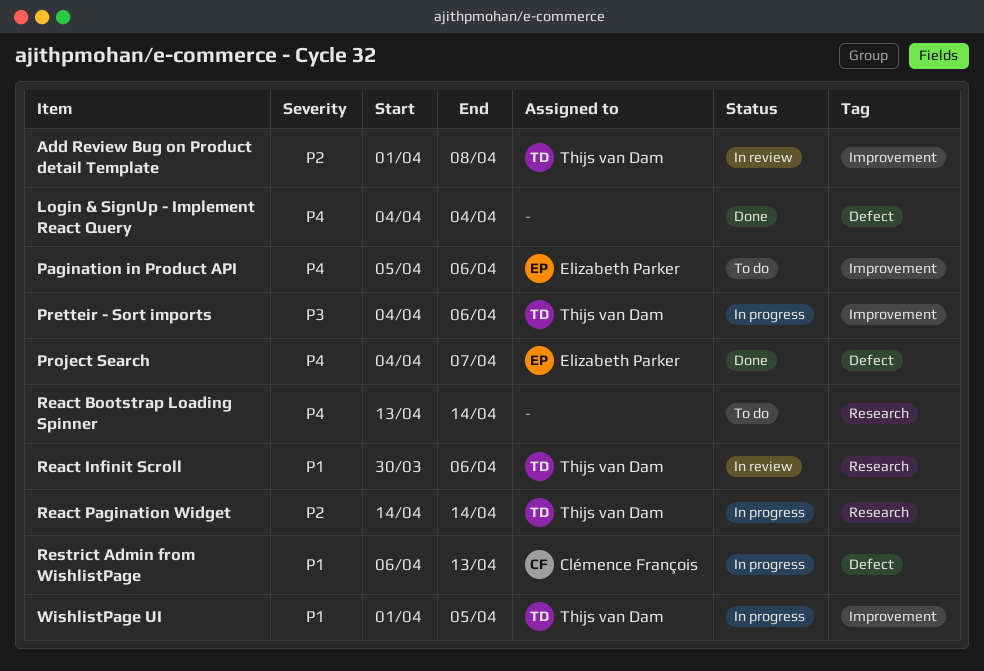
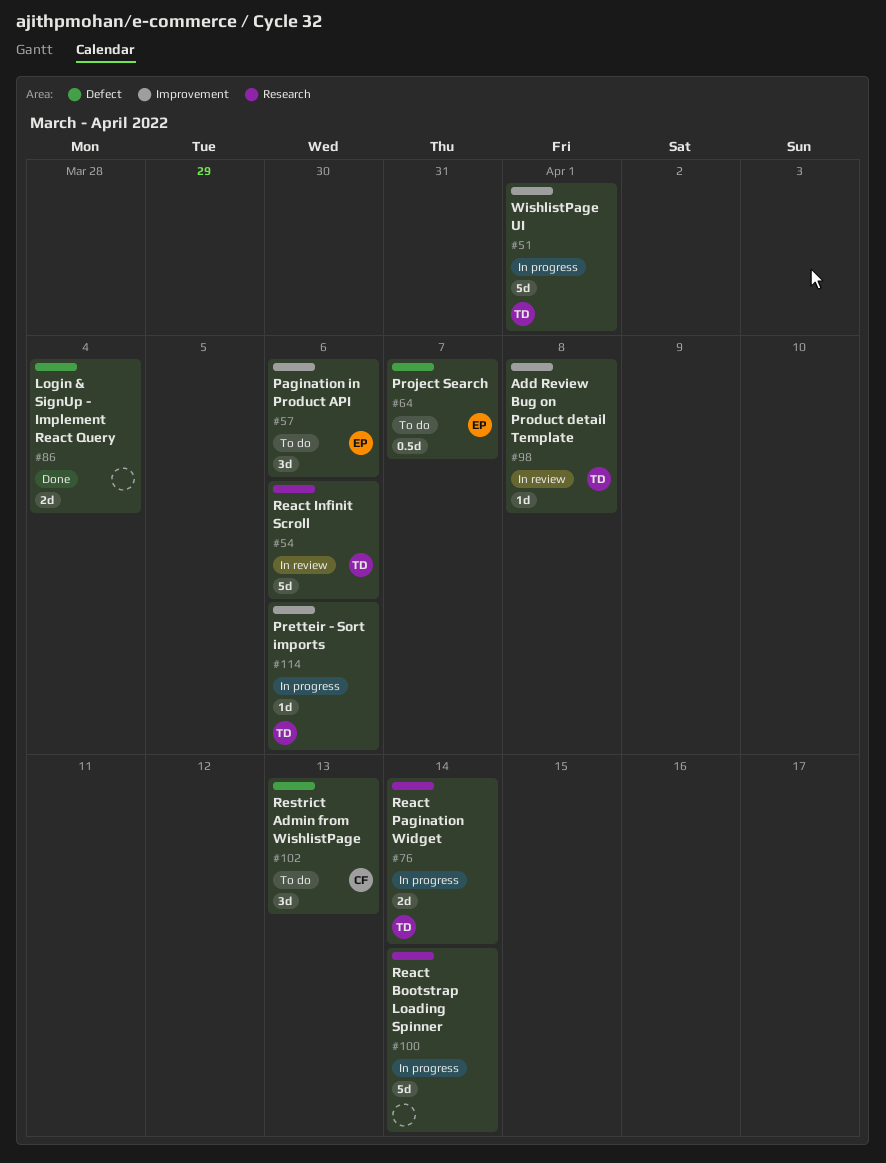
Project Search, status: Done -> To do
React Bootstrap Loading Spinner, status: To do -> In progress
Restrict Admin from WishlistPage, status: In progress -> To do
WishlistPage UI, due: Apr 5 -> Apr 1

